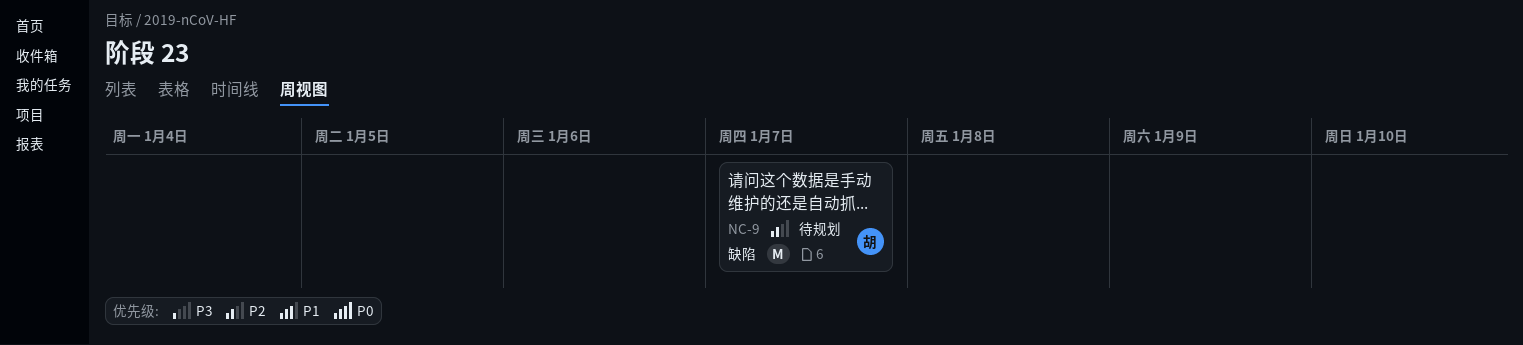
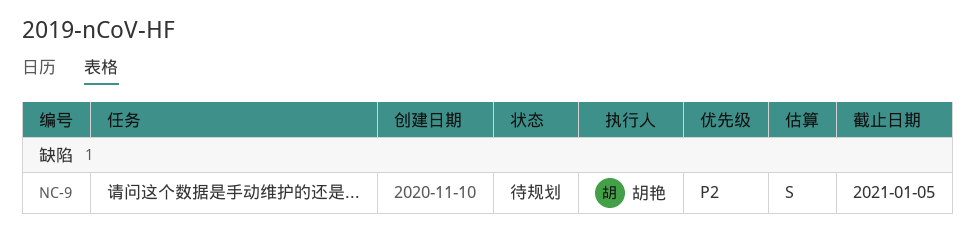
NC-9, estimate: M -> S
NC-9, due: Jan 7 -> Jan 5

